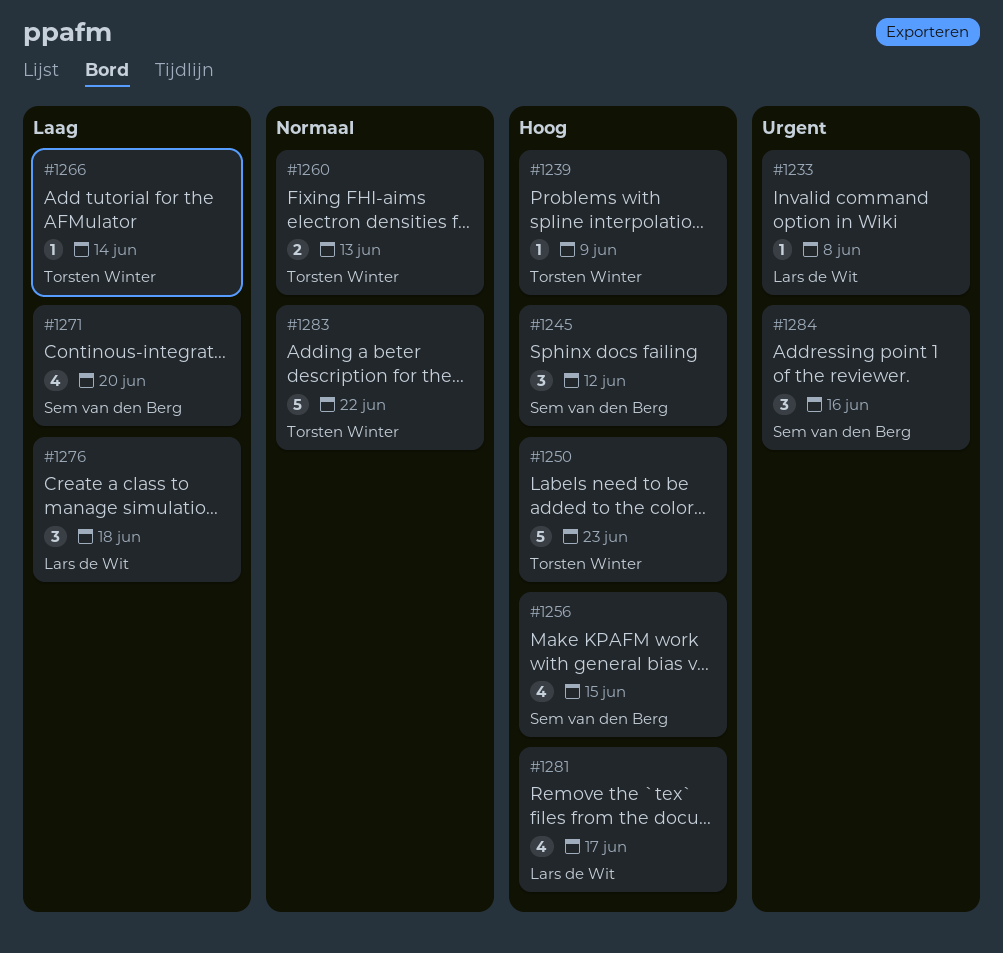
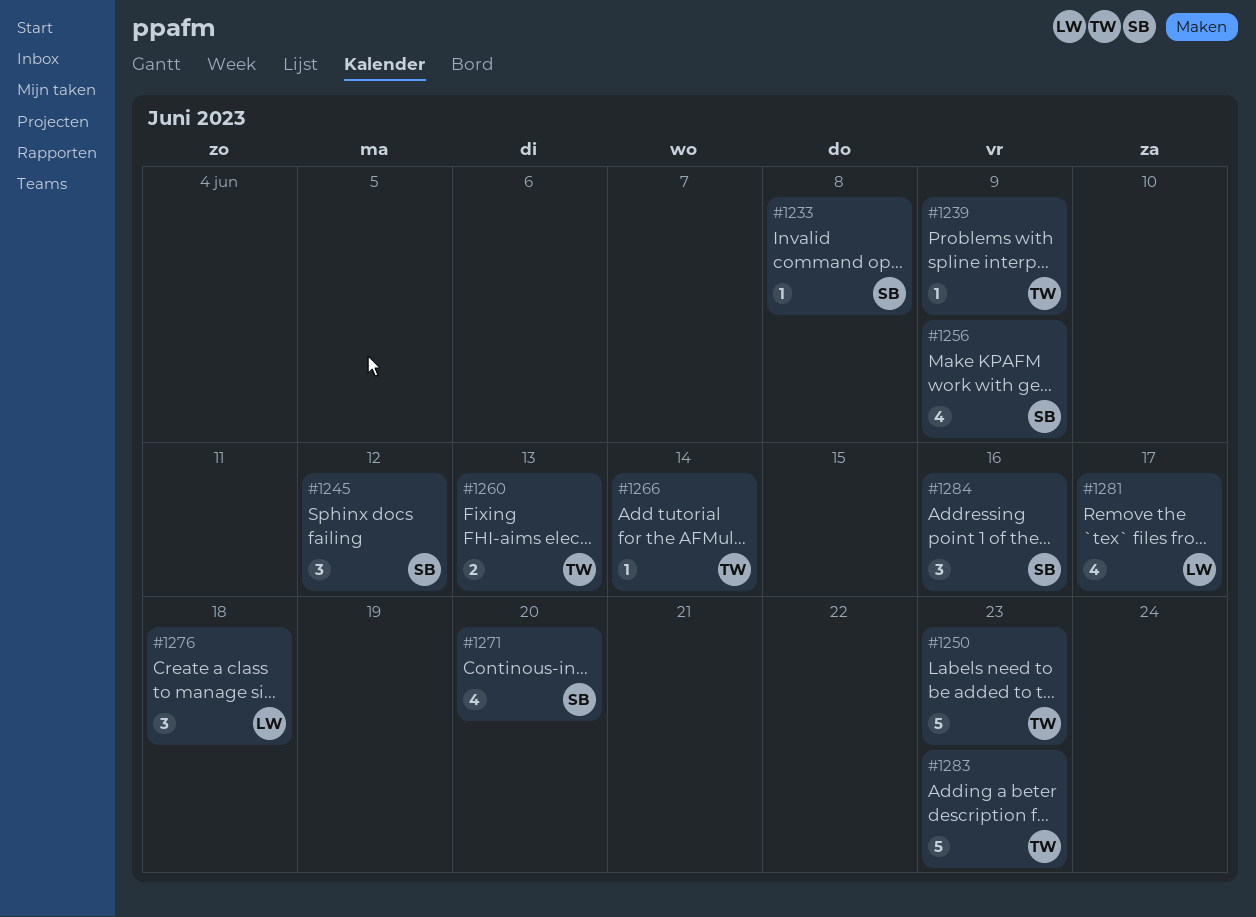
#1233, owner: Lars de Wit -> Sem van den Berg
#1256, due: Jun 15 -> Jun 9
#1283, due: Jun 22 -> Jun 23

